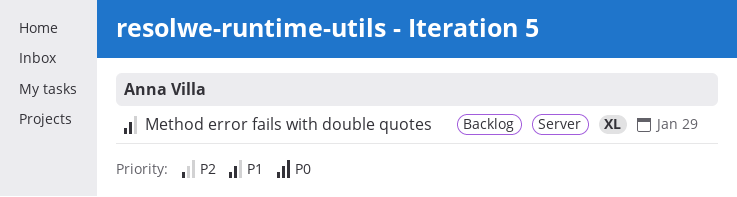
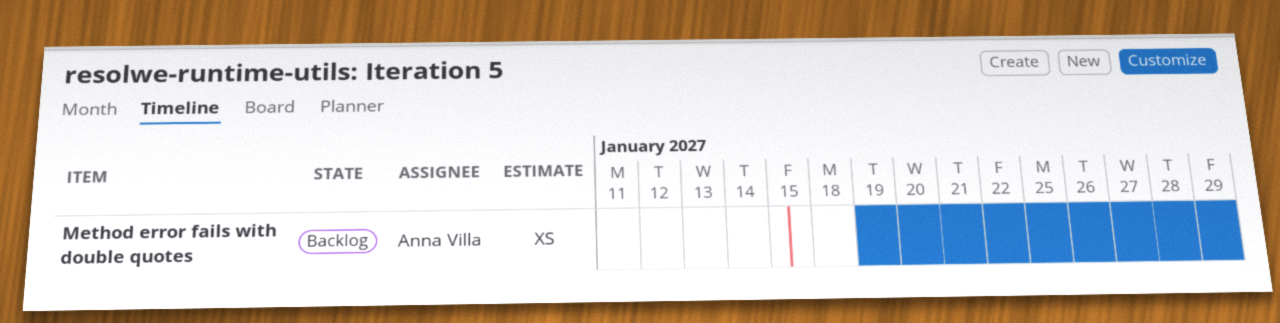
Method error fails with double quotes, estimate: XL -> XS

